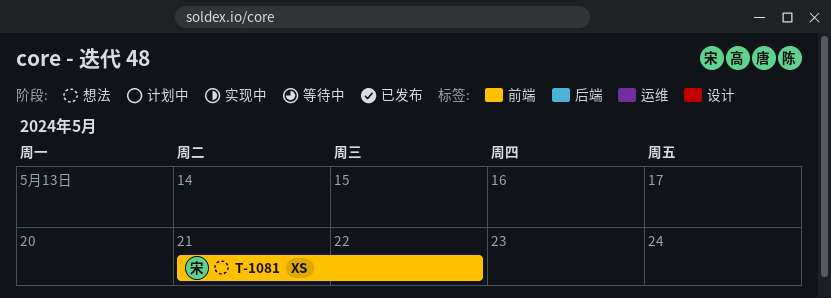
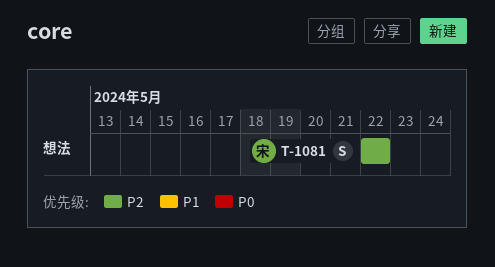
T-1081, estimate: XS -> S
T-1081, start: May 21 -> May 22

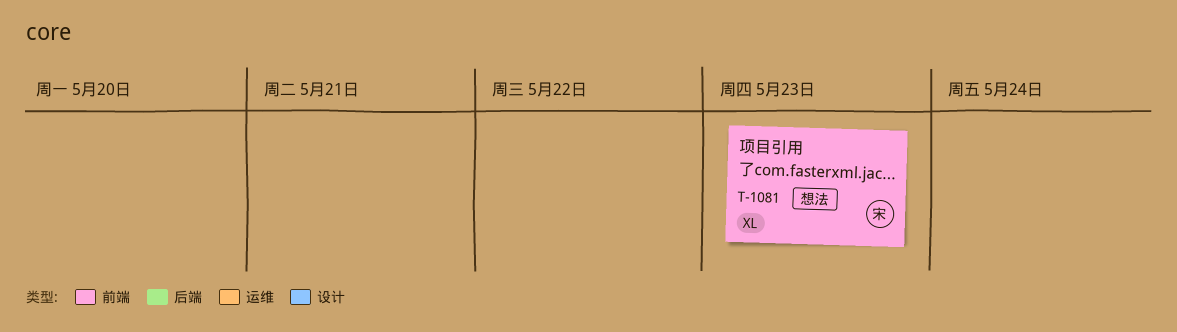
T-1081, estimate: S -> XL
T-1081, due: May 22 -> May 23

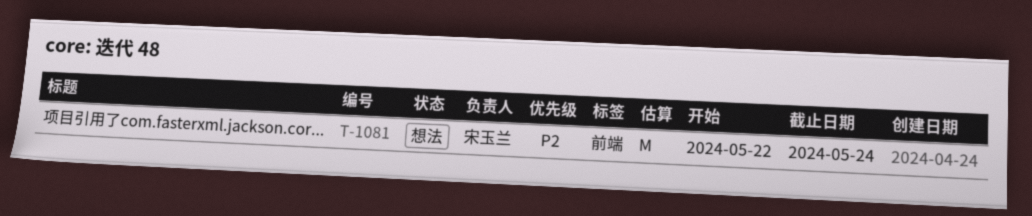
T-1081, estimate: XL -> M
T-1081, due: May 23 -> May 24

